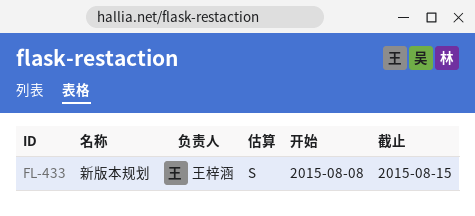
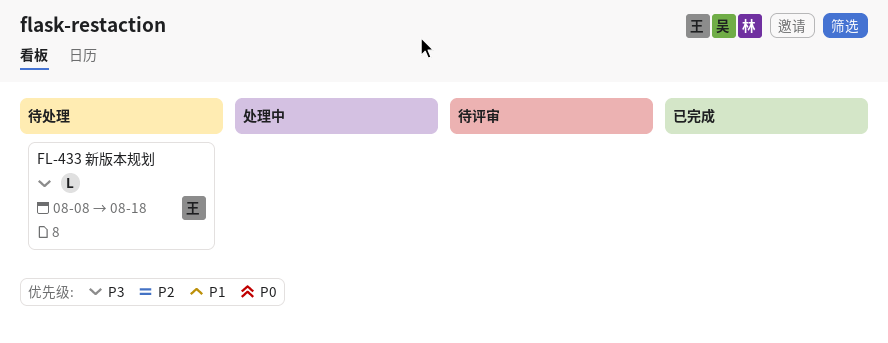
FL-433, estimate: S -> L
FL-433, due: Aug 15 -> Aug 18

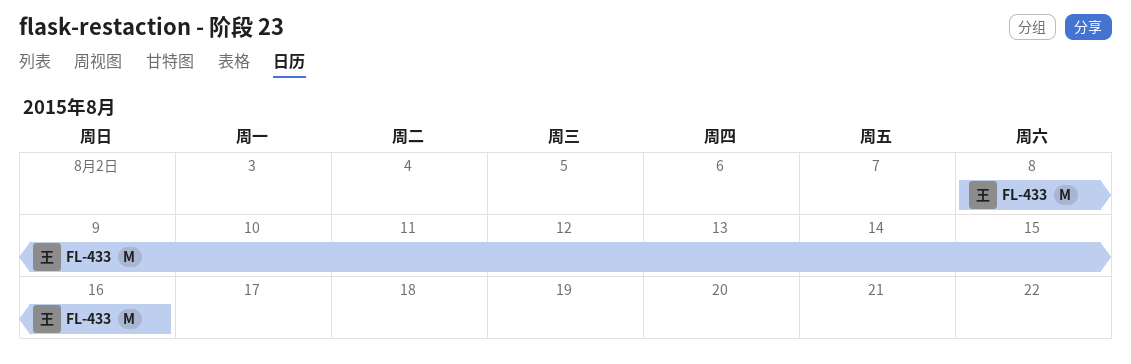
FL-433, estimate: L -> M
FL-433, due: Aug 18 -> Aug 16

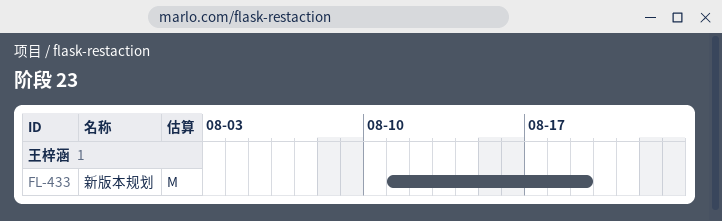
FL-433, start: Aug 8 -> Aug 11
FL-433, due: Aug 16 -> Aug 19

